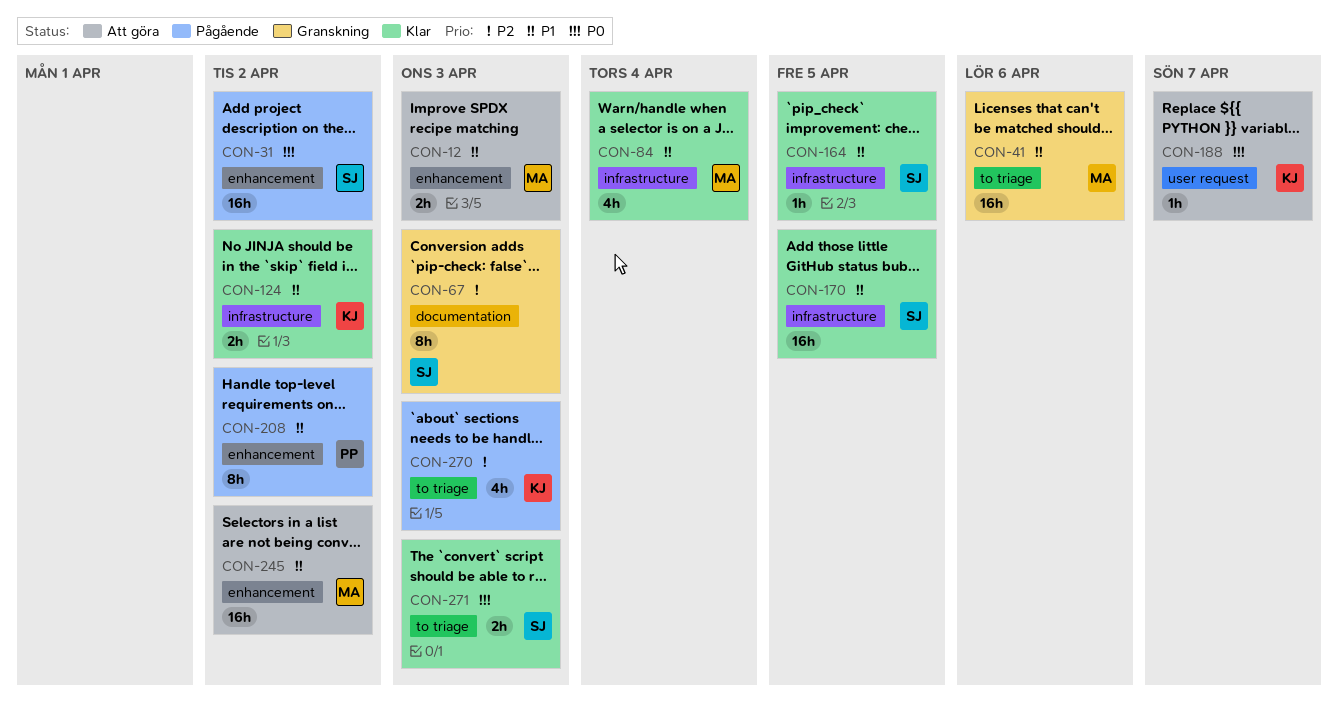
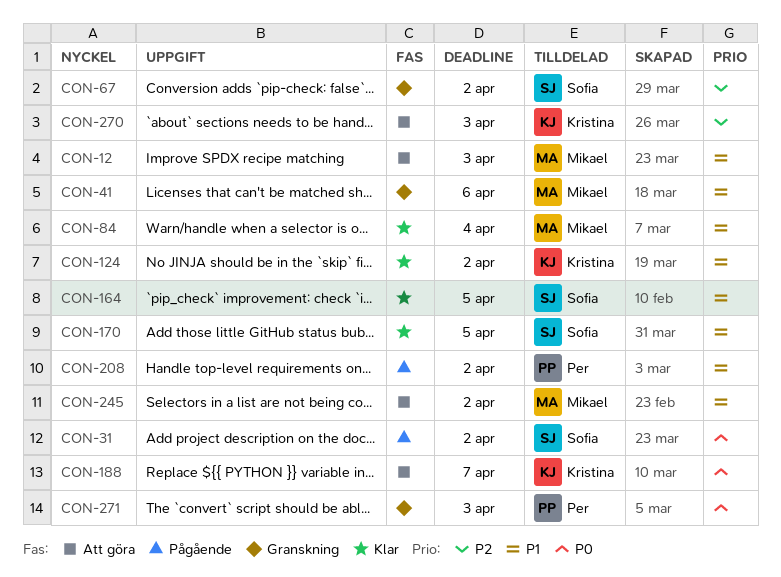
CON-67, due: Apr 3 -> Apr 2
CON-270, status: Pågående -> Att göra
CON-271, status: Klar -> Granskning
CON-271, owner: Sofia -> Per

